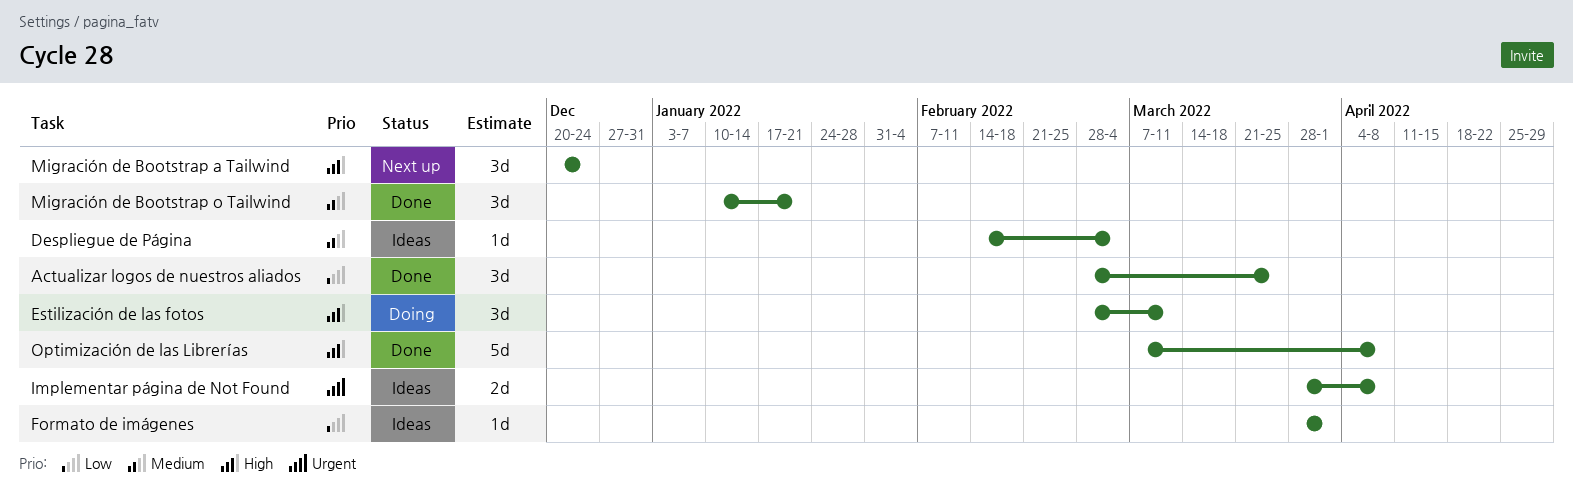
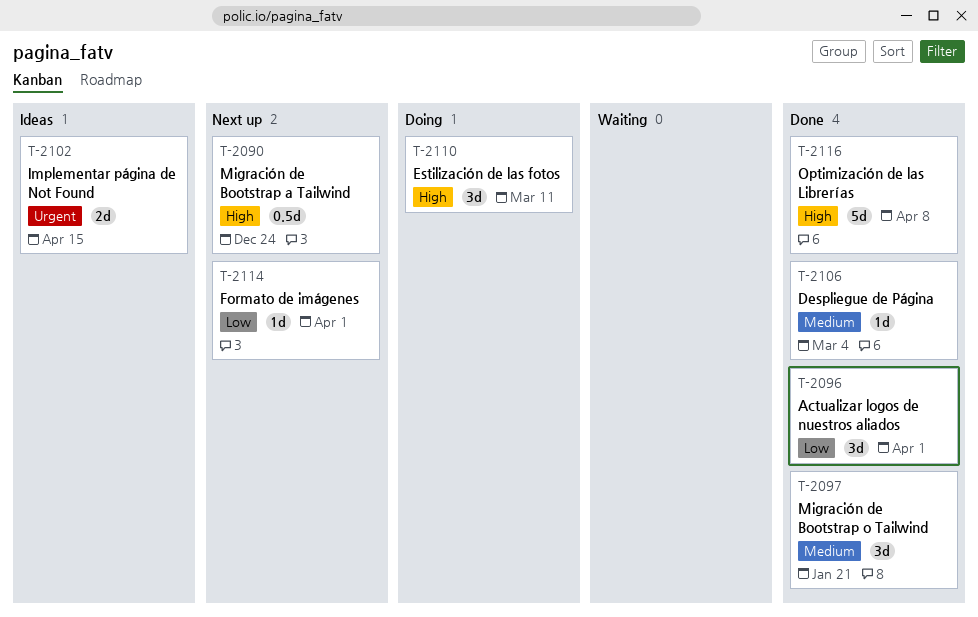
Actualizar logos de nuestros aliados, due: Mar 25 -> Apr 1
Despliegue de Página, status: Ideas -> Done
Formato de imágenes, status: Ideas -> Next up
Implementar página de Not Found, due: Apr 8 -> Apr 15
Migración de Bootstrap a Tailwind, estimate: 3d -> 0.5d

